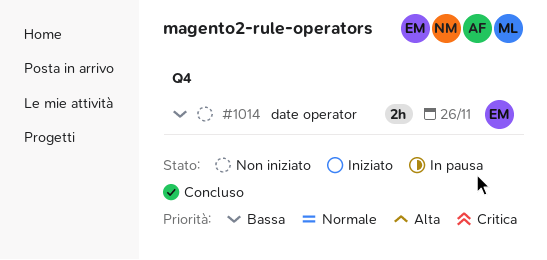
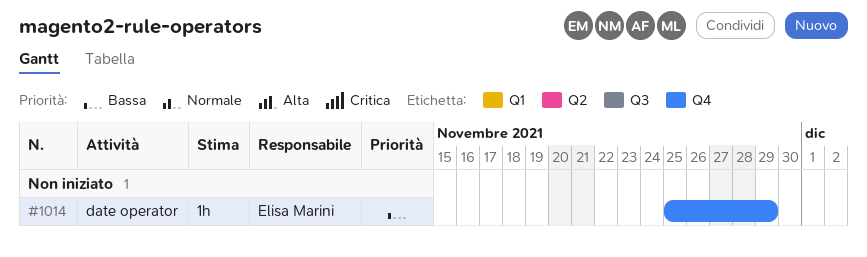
#1014, estimate: 2h -> 1h
#1014, due: Nov 26 -> Nov 29

